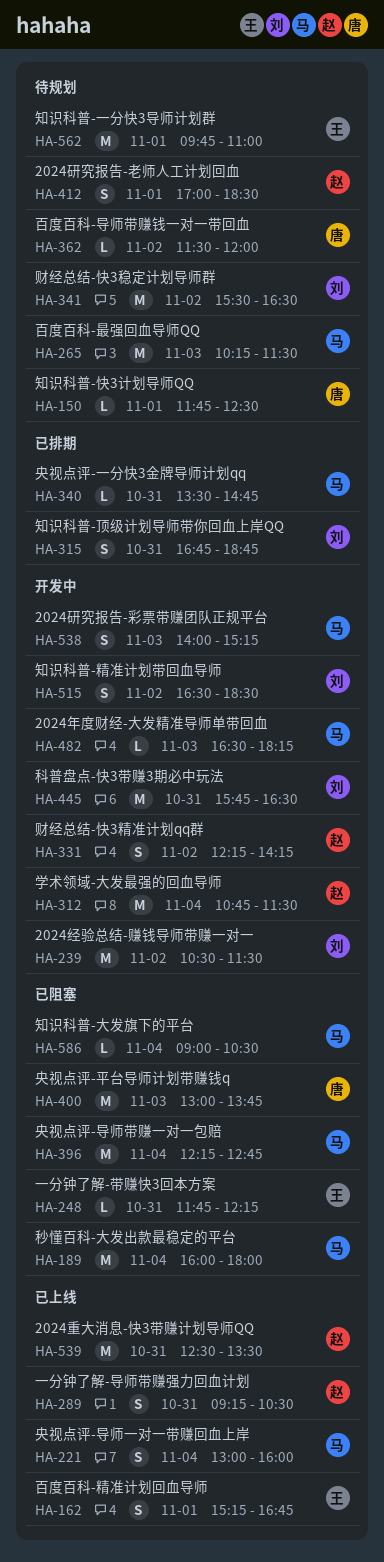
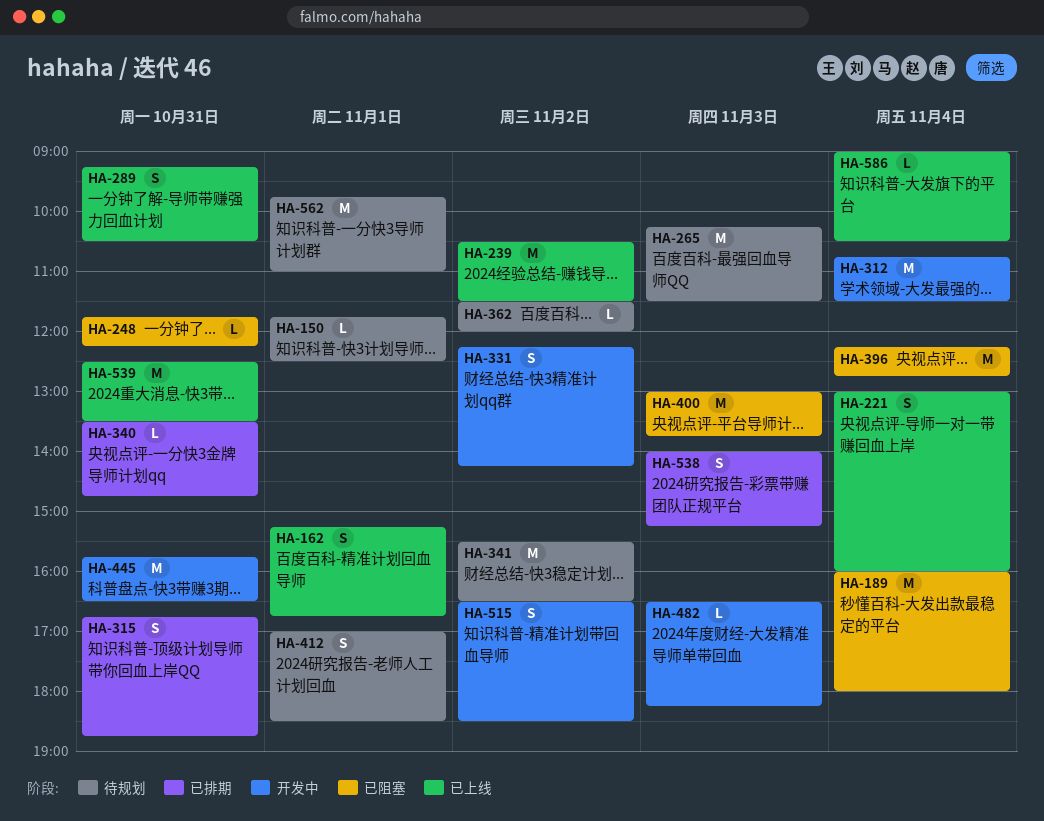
HA-239, status: 开发中 -> 已上线
HA-538, status: 开发中 -> 已排期
HA-586, status: 已阻塞 -> 已上线

